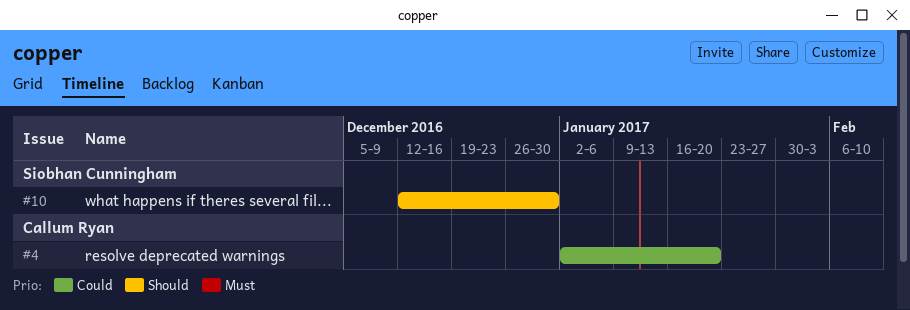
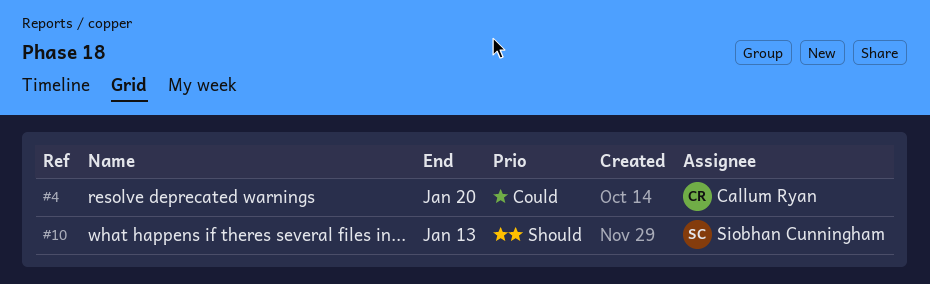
#10, due: Dec 30 -> Jan 13

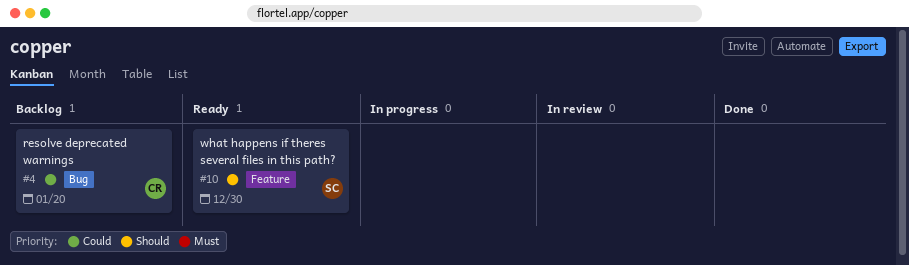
#10, due: Jan 13 -> Dec 30

